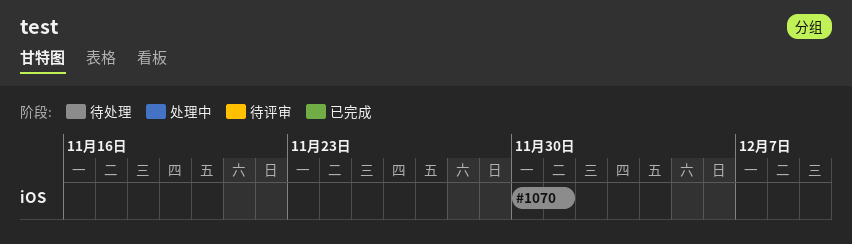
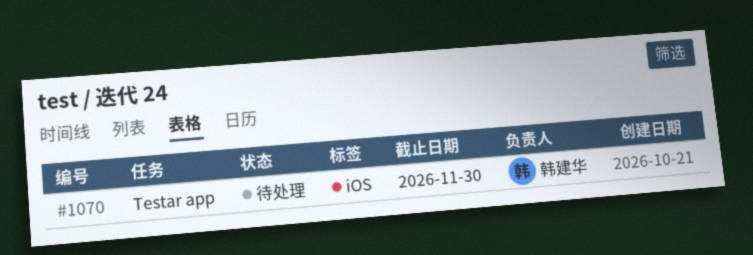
#1070, due: Dec 1 -> Nov 30

